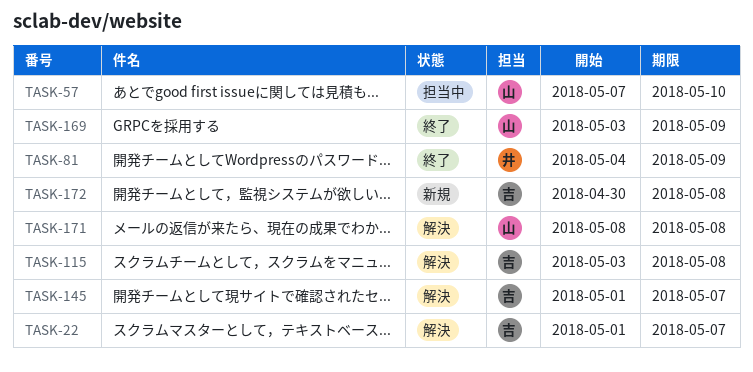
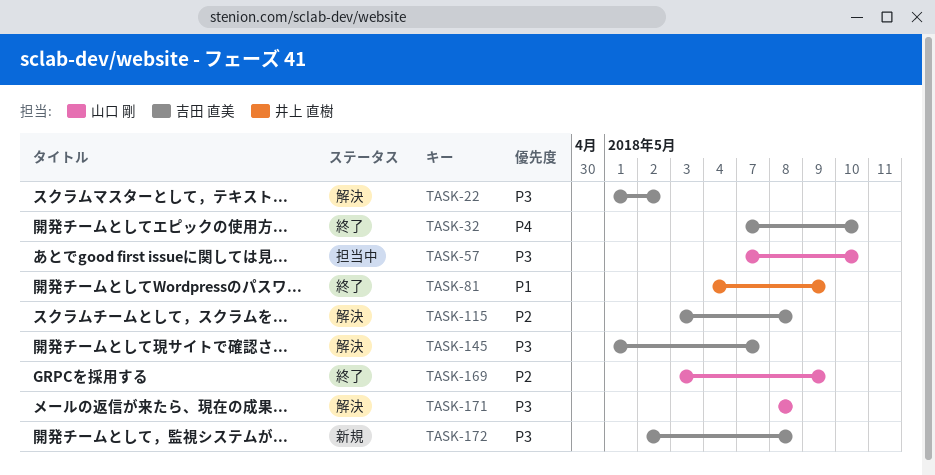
TASK-22, due: May 7 -> May 2
TASK-32: none -> present
TASK-172, start: Apr 30 -> May 2

